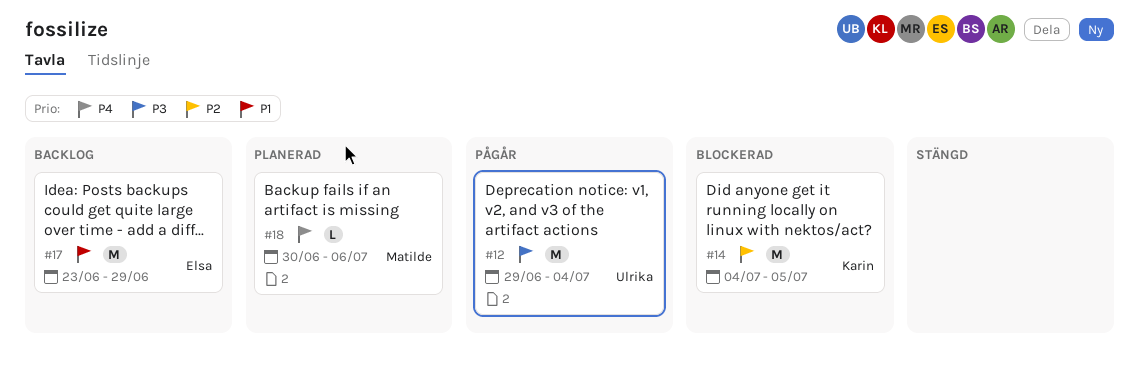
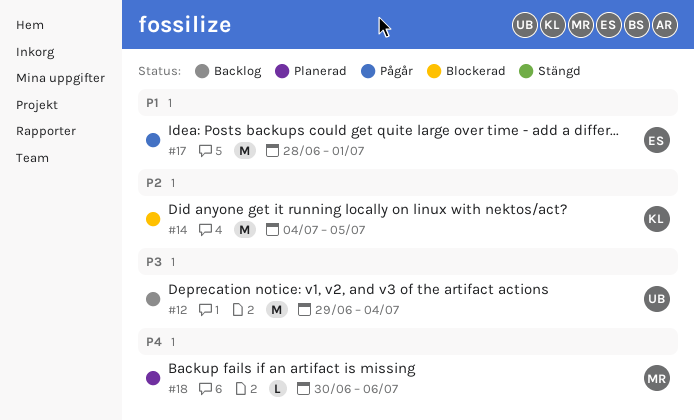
#12, status: Pågår -> Backlog
#17, status: Backlog -> Pågår
#17, start: Jun 23 -> Jun 28
#17, due: Jun 29 -> Jul 1

